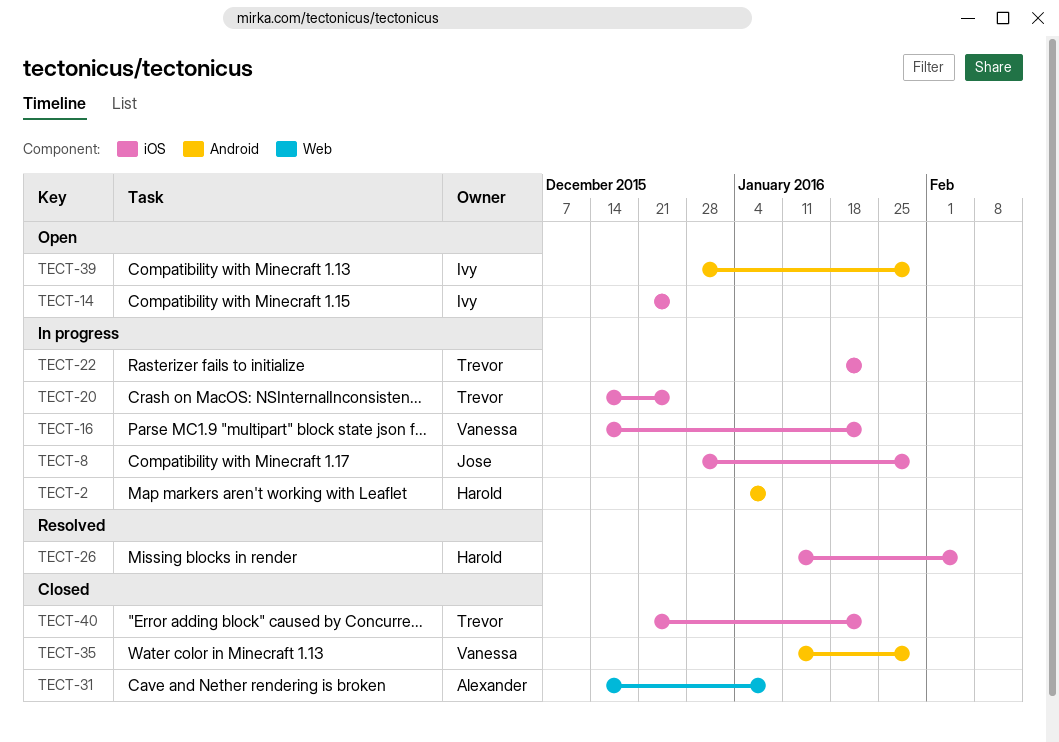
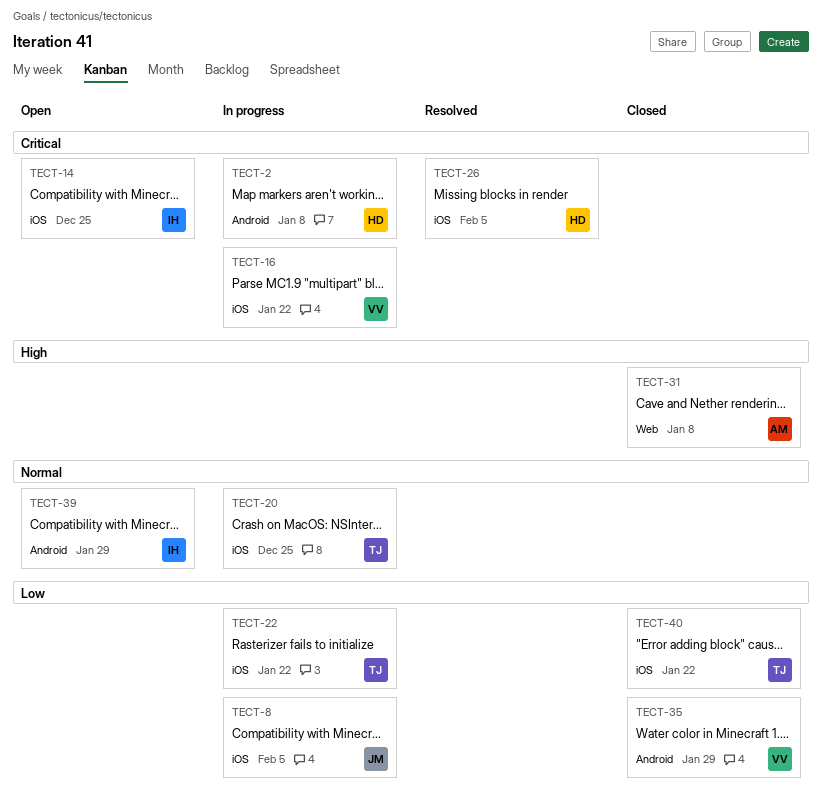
TECT-8, due: Jan 29 -> Feb 5

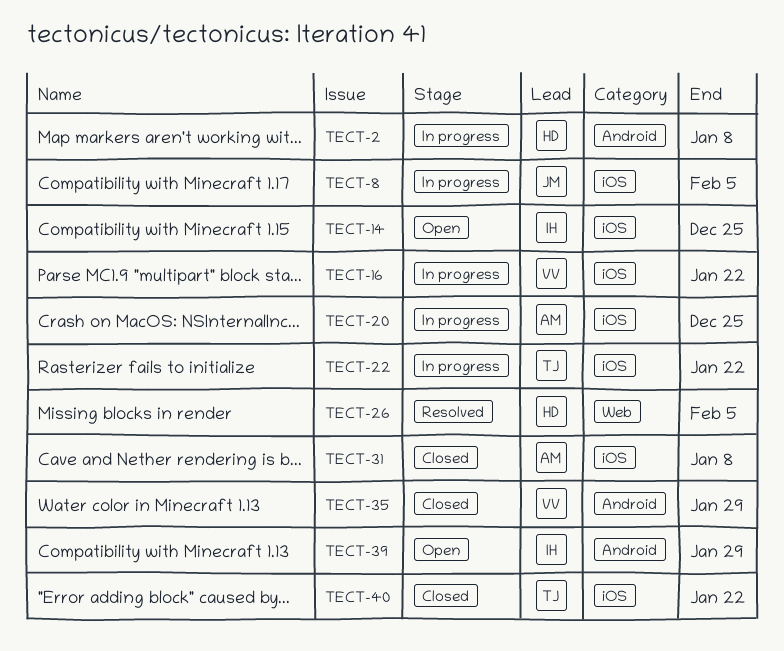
TECT-20, owner: TJ -> AM
TECT-26, label: iOS -> Web
TECT-31, label: Web -> iOS

